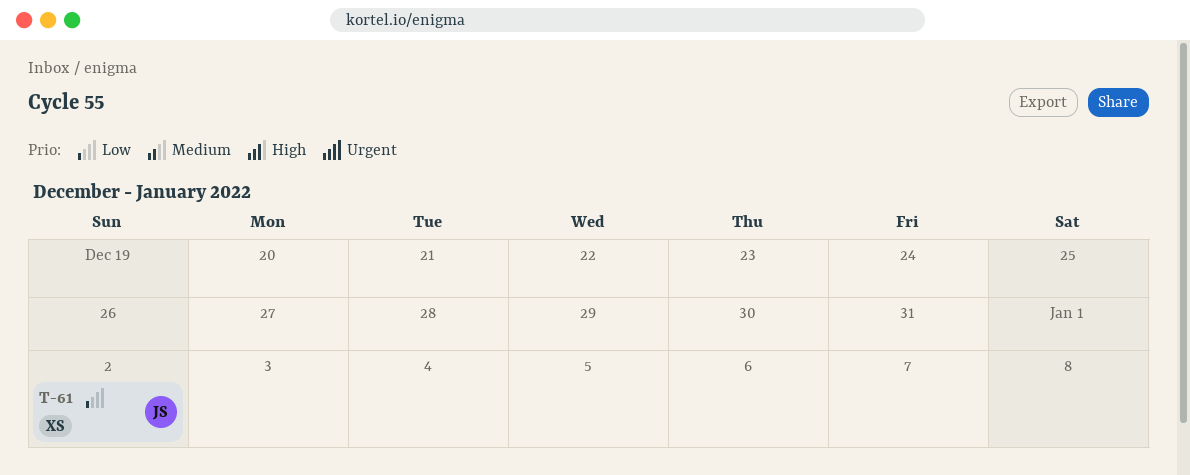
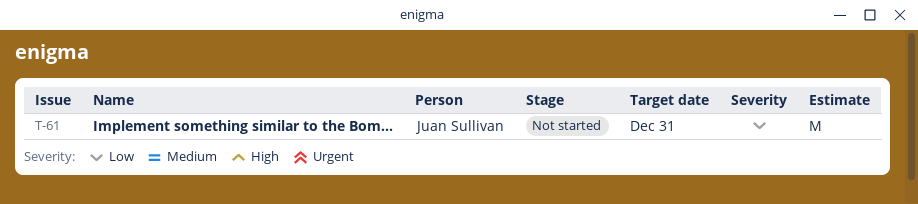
T-61, estimate: XS -> M
T-61, due: Jan 2 -> Dec 31

